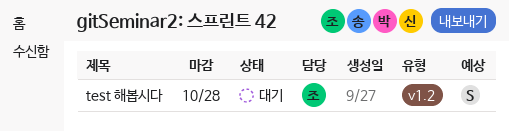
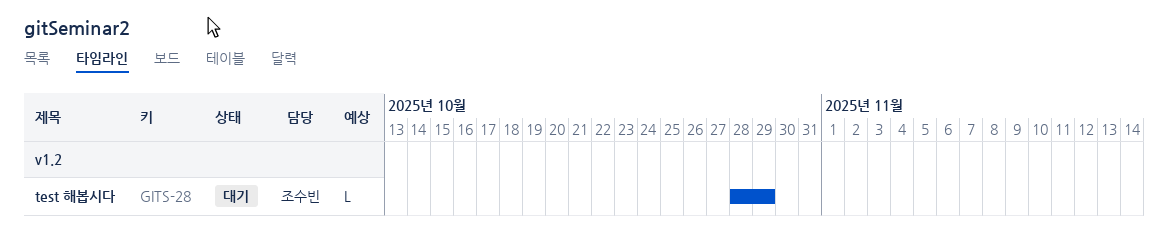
test 해봅시다, estimate: S -> L
test 해봅시다, due: Oct 28 -> Oct 29

